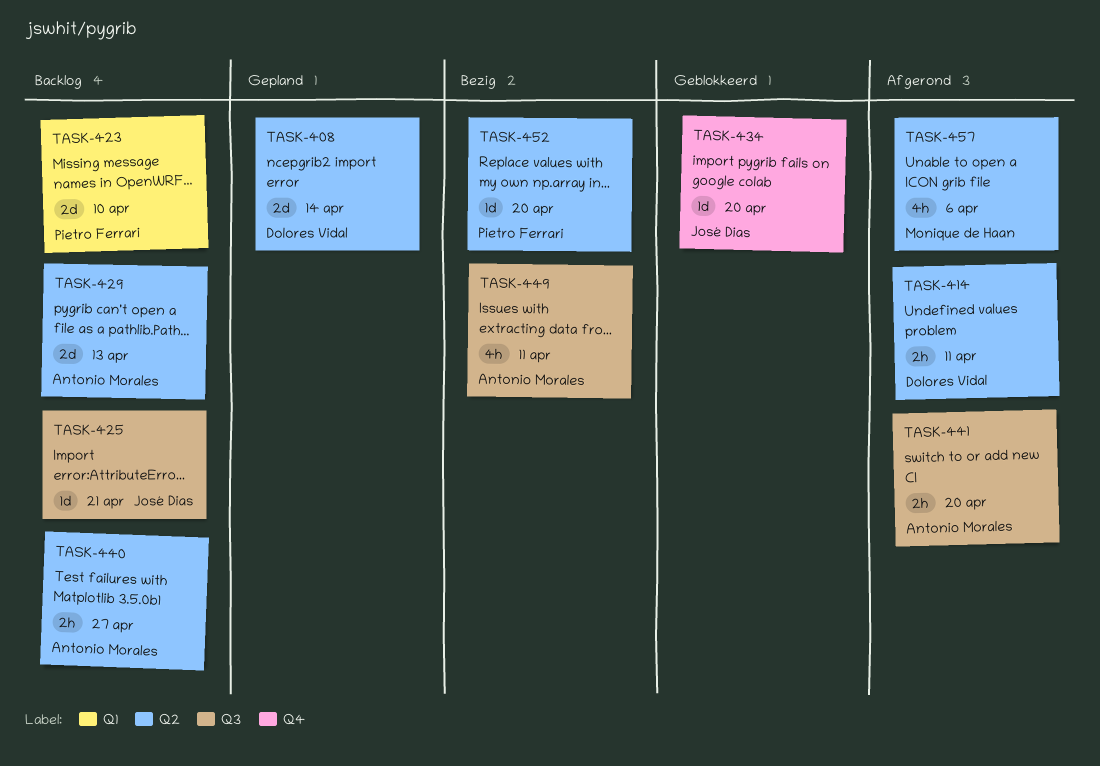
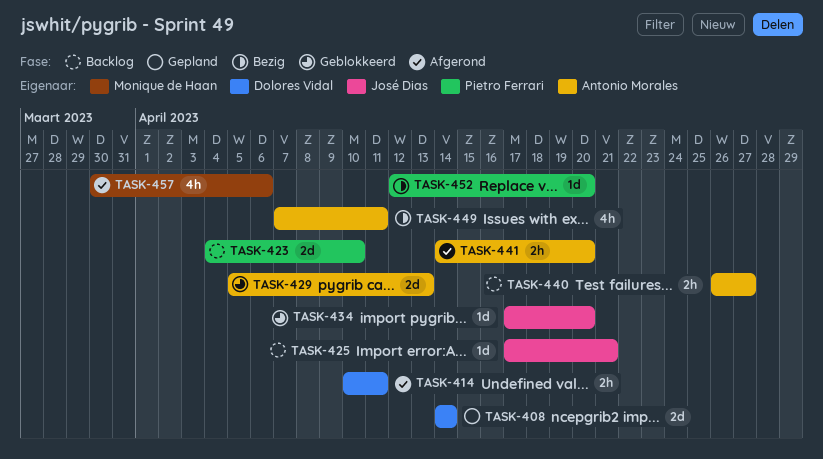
TASK-429, status: Backlog -> Geblokkeerd

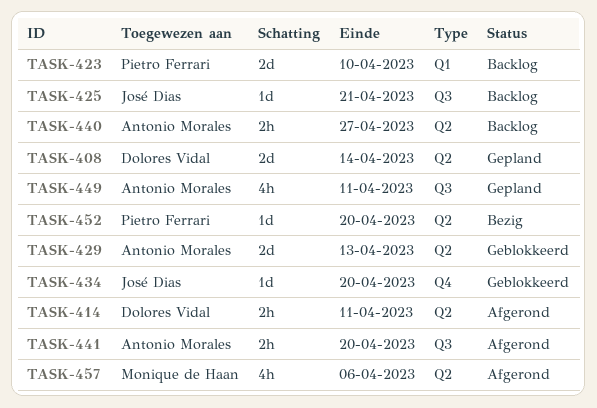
TASK-449, status: Bezig -> Gepland

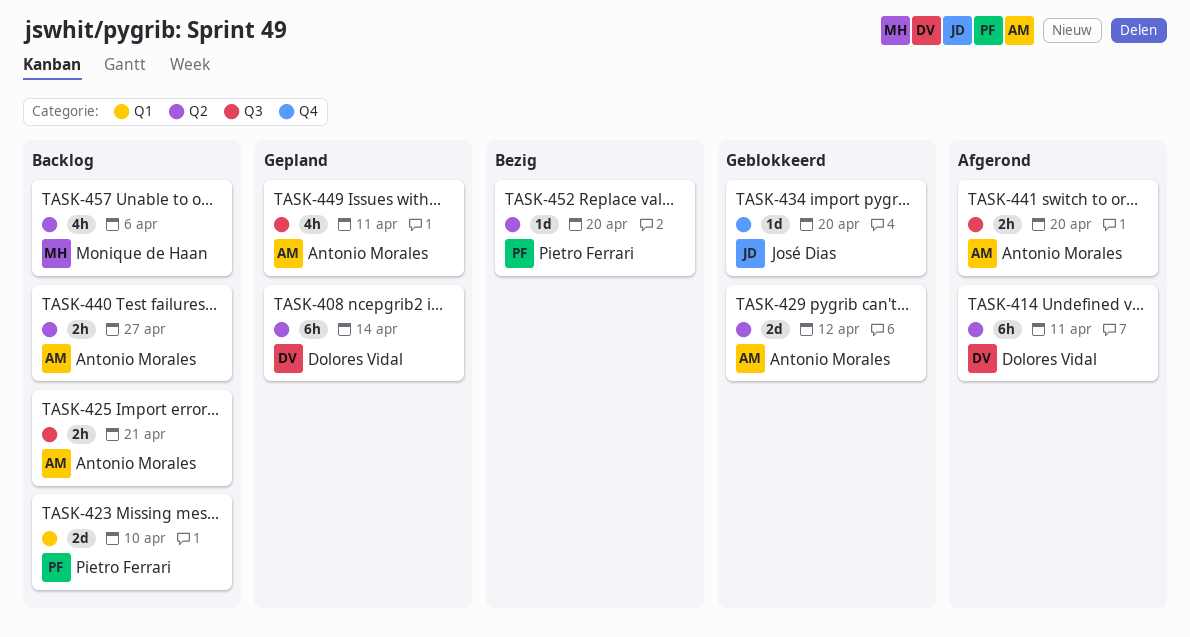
TASK-408, estimate: 2d -> 6h
TASK-414, estimate: 2h -> 6h
TASK-425, owner: José Dias -> Antonio Morales
TASK-425, estimate: 1d -> 2h
TASK-429, due: Apr 13 -> Apr 12
TASK-457, status: Afgerond -> Backlog

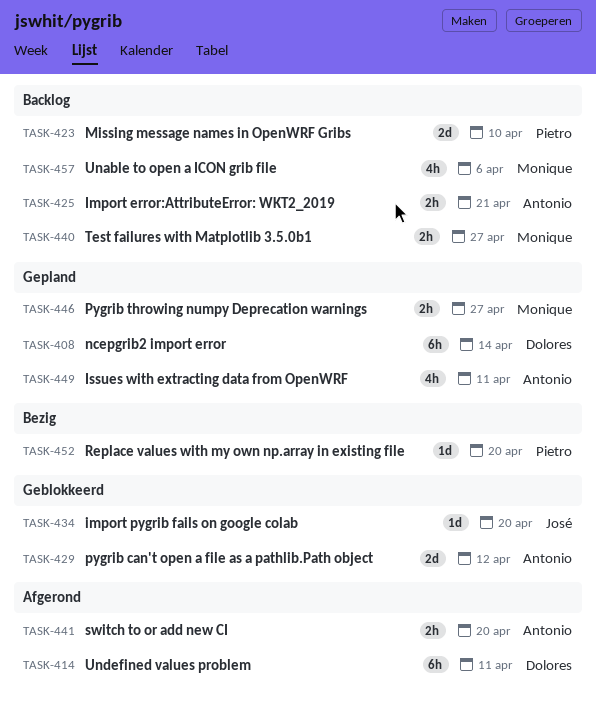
TASK-440, owner: Antonio Morales -> Monique de Haan
TASK-446: none -> present

